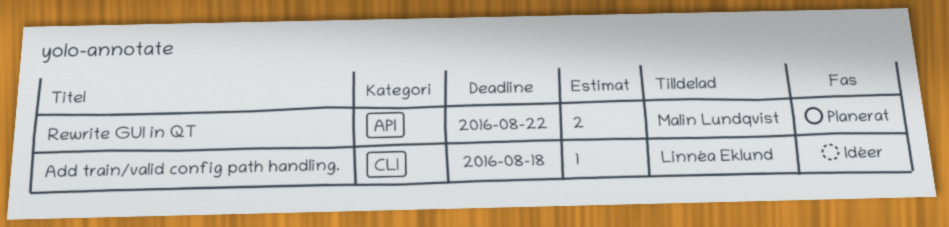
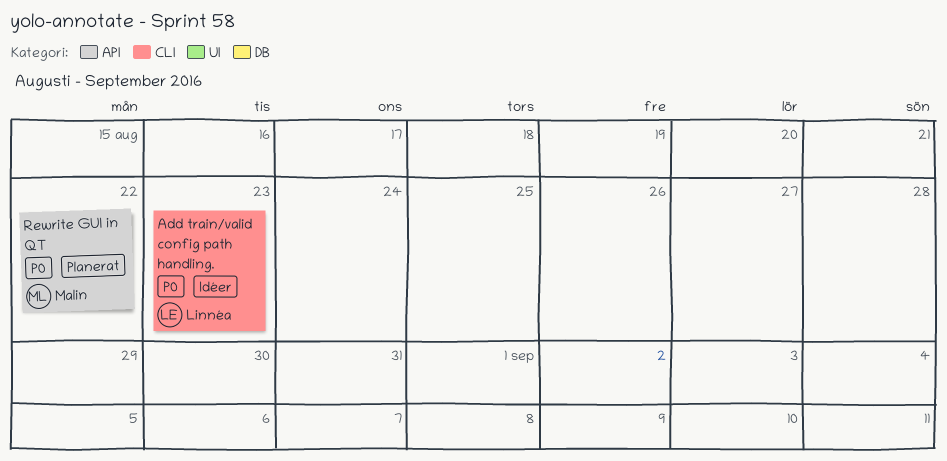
Add train/valid config path handling., due: Aug 18 -> Aug 23

